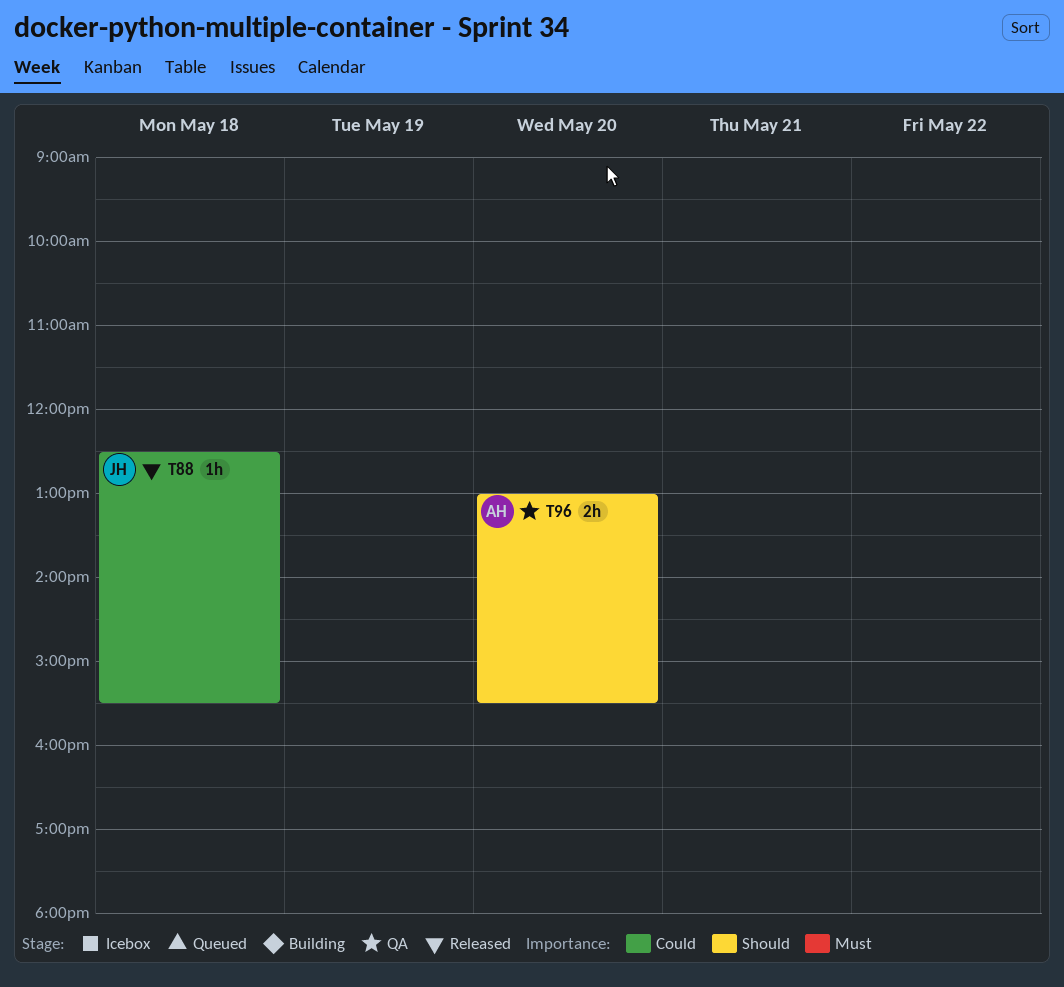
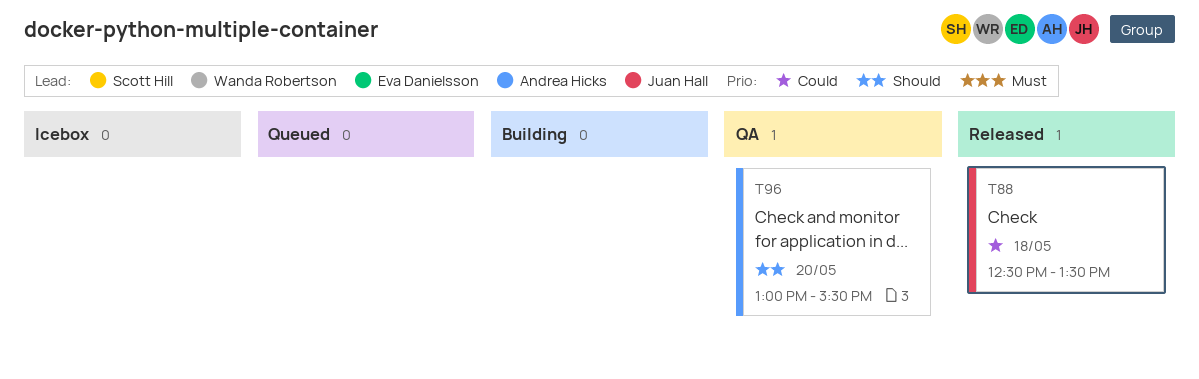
T88, ends: 15:30 -> 13:30

